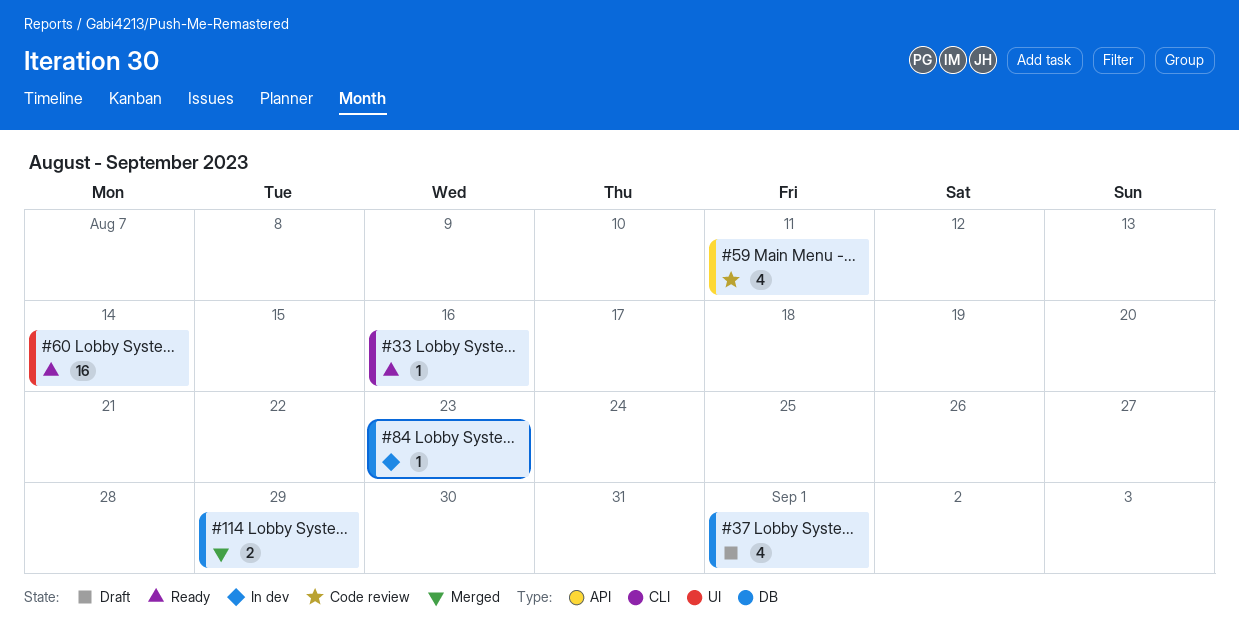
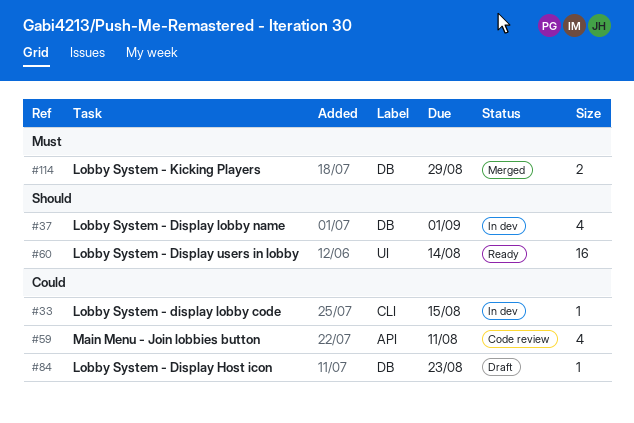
#33, status: Ready -> In dev
#33, due: Aug 16 -> Aug 15
#37, status: Draft -> In dev
#84, status: In dev -> Draft

